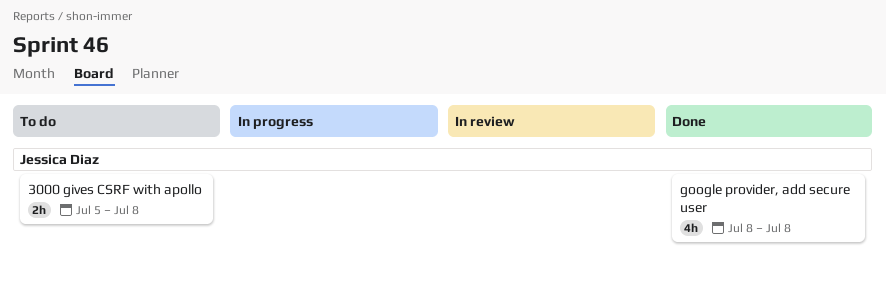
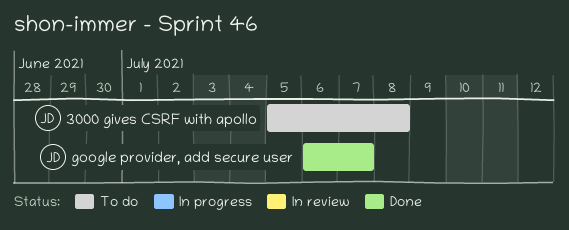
google provider, add secure user, start: Jul 8 -> Jul 6
google provider, add secure user, due: Jul 8 -> Jul 7

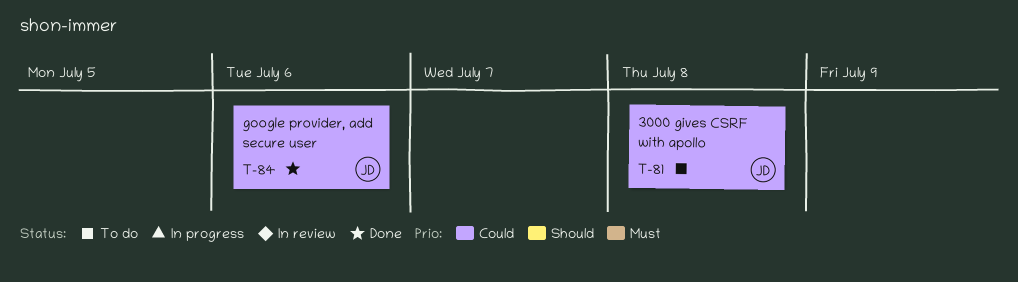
google provider, add secure user, due: Jul 7 -> Jul 6

